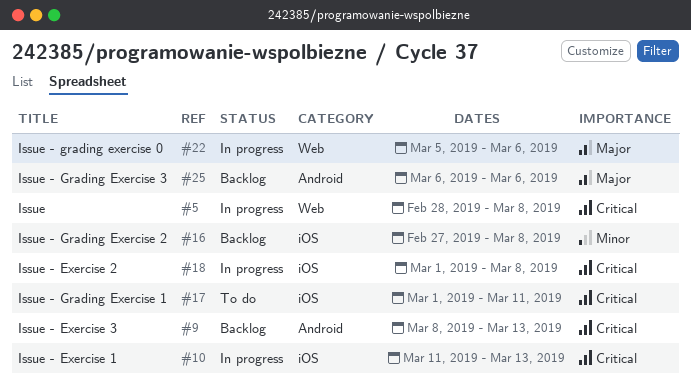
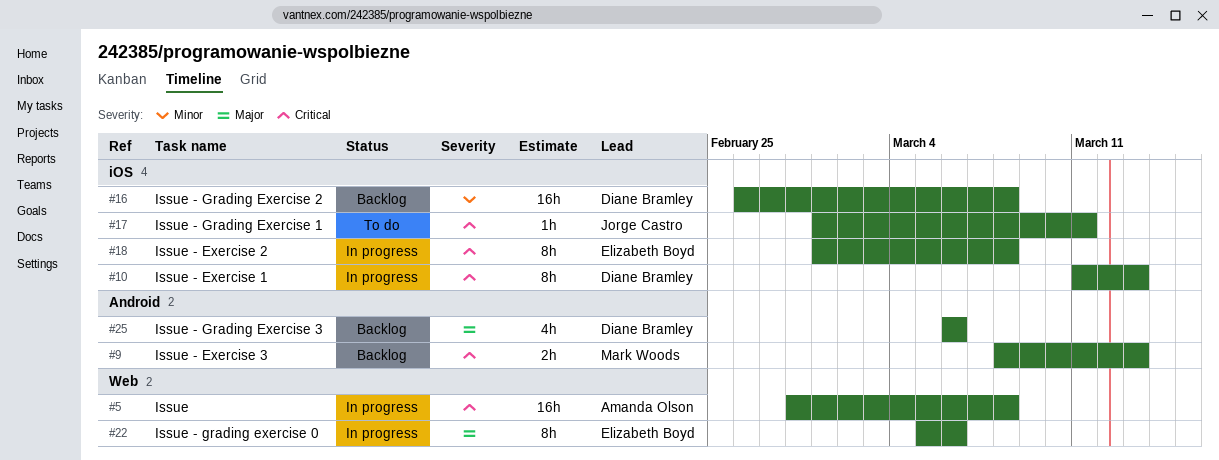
#16, start: Feb 27 -> Feb 26

